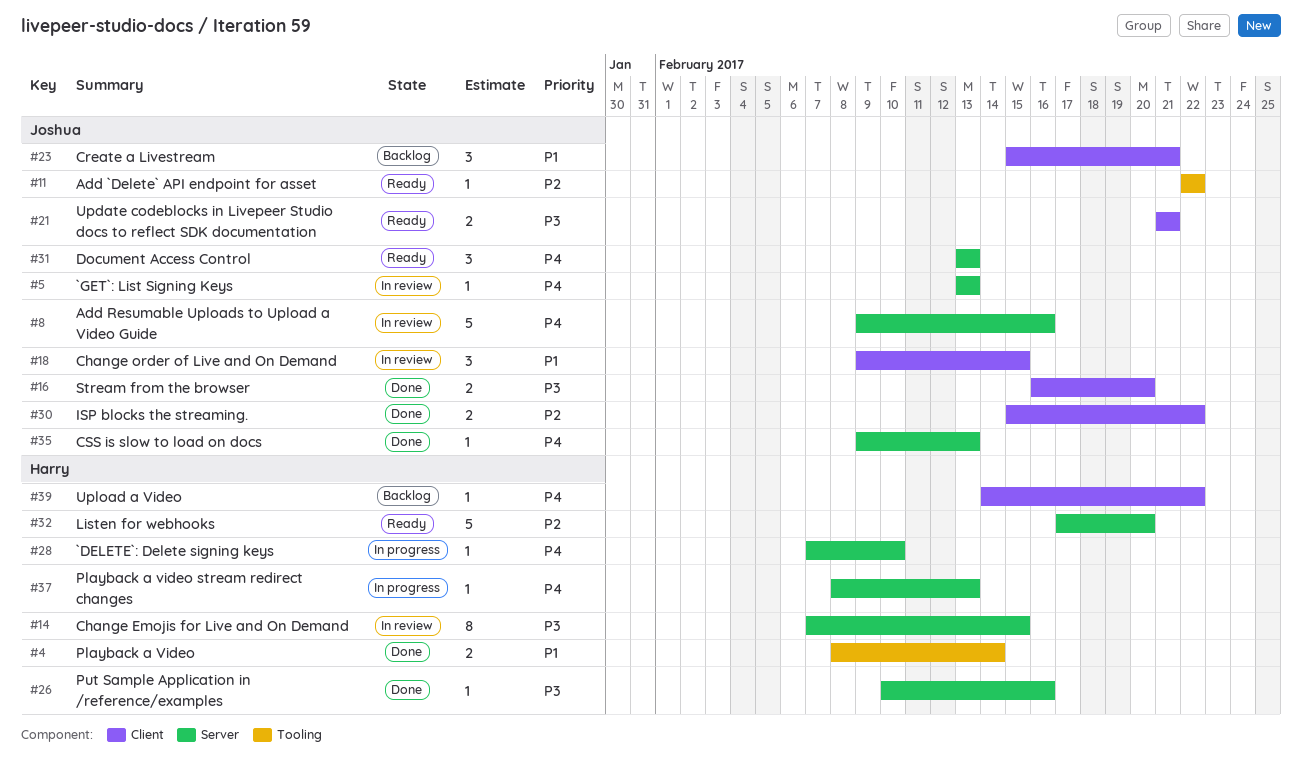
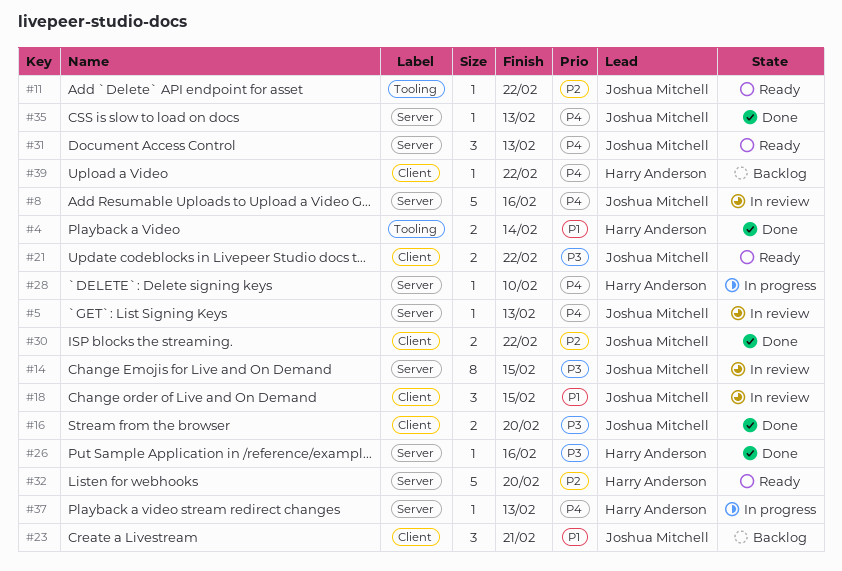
#14, owner: Harry Anderson -> Joshua Mitchell
#21, due: Feb 21 -> Feb 22

